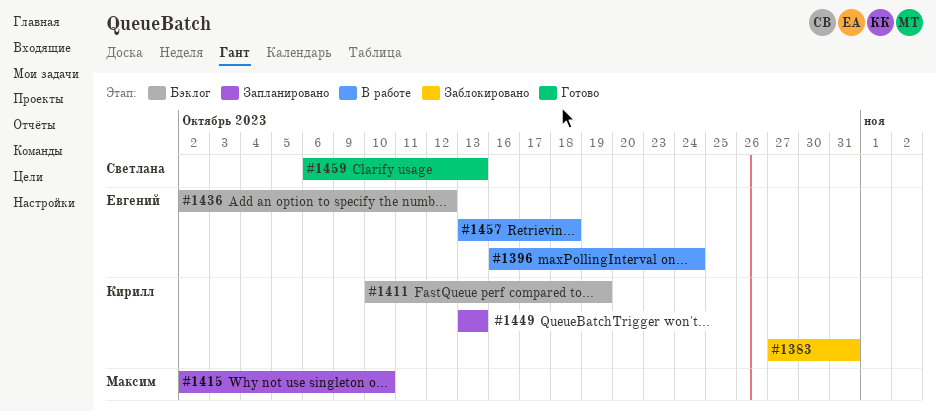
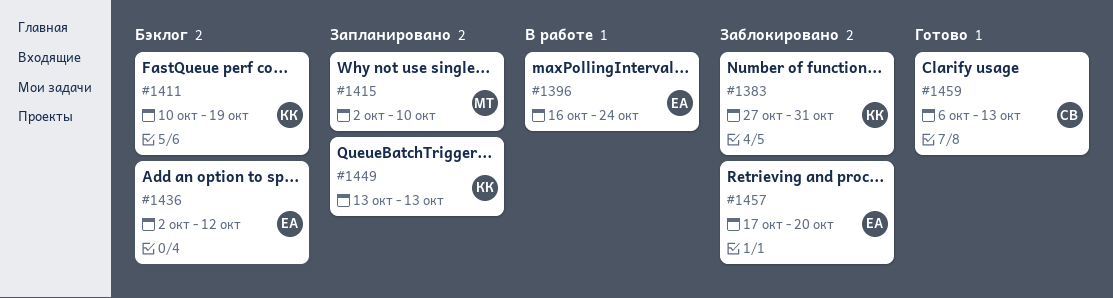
#1457, status: В работе -> Заблокировано
#1457, start: Oct 13 -> Oct 17
#1457, due: Oct 18 -> Oct 20

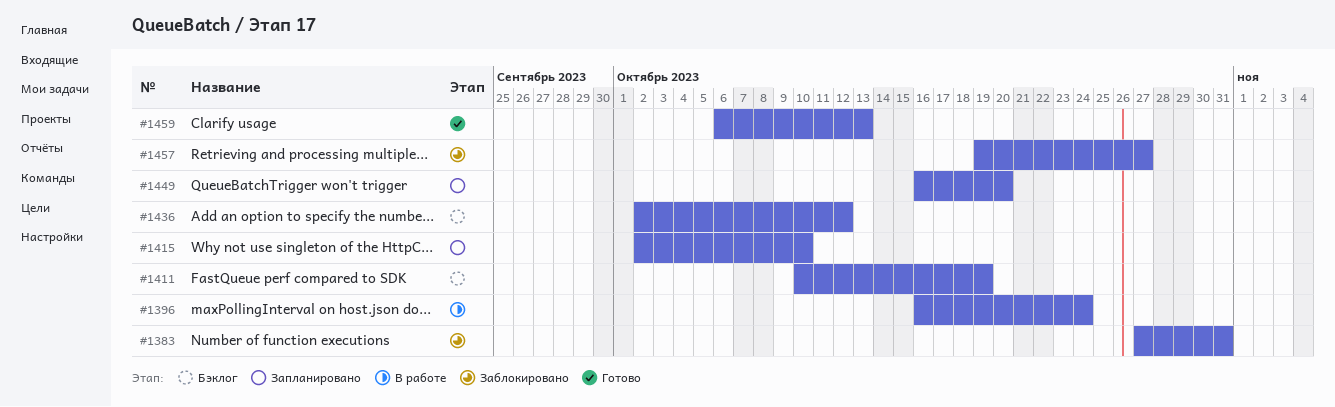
#1449, start: Oct 13 -> Oct 16
#1449, due: Oct 13 -> Oct 20
#1457, start: Oct 17 -> Oct 19
#1457, due: Oct 20 -> Oct 27

